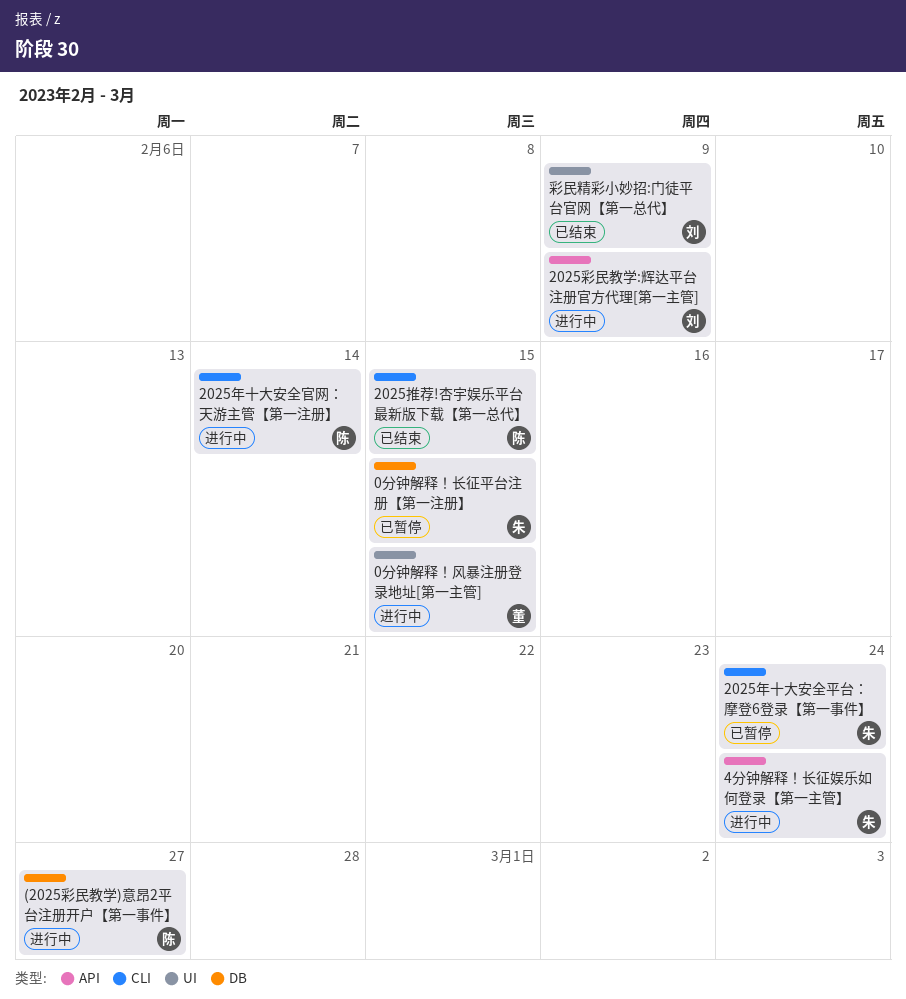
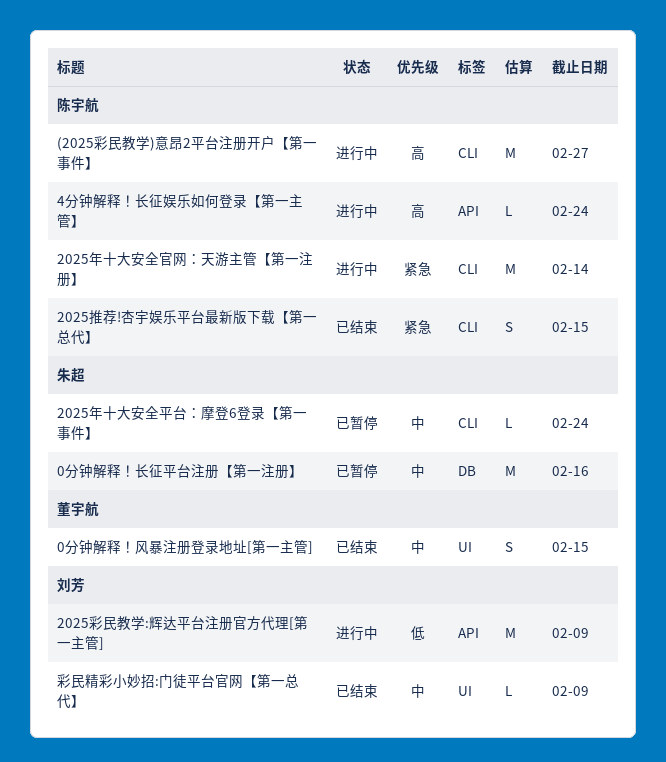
(2025彩民教学)意昂2平台注册开户【第一事件】, label: DB -> CLI
0分钟解释！长征平台注册【第一注册】, due: Feb 15 -> Feb 16
0分钟解释！风暴注册登录地址[第一主管], status: 进行中 -> 已结束
4分钟解释！长征娱乐如何登录【第一主管】, owner: 朱超 -> 陈宇航

